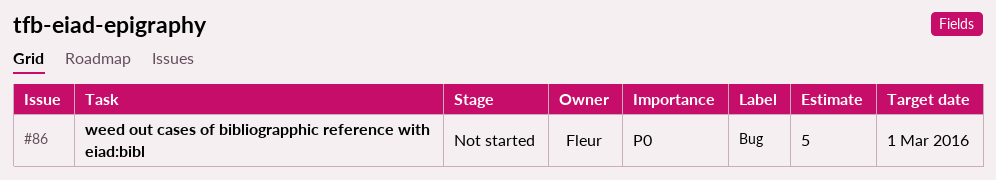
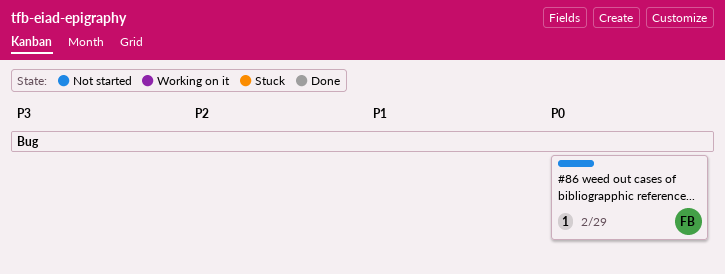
#86, estimate: 5 -> 1
#86, due: Mar 1 -> Feb 29

